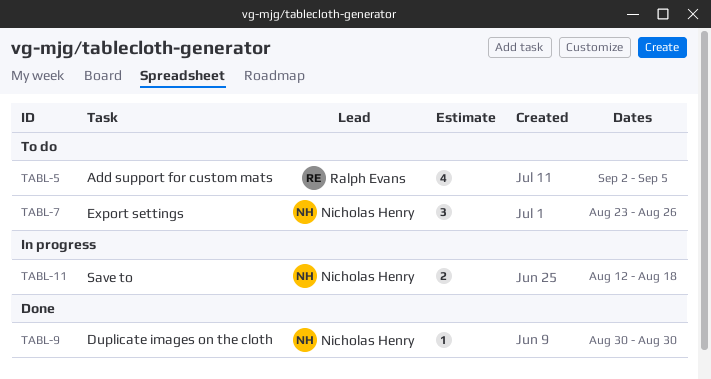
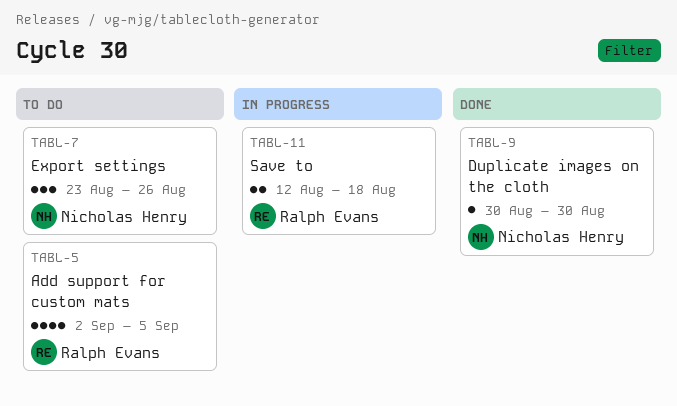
TABL-11, owner: Nicholas Henry -> Ralph Evans

